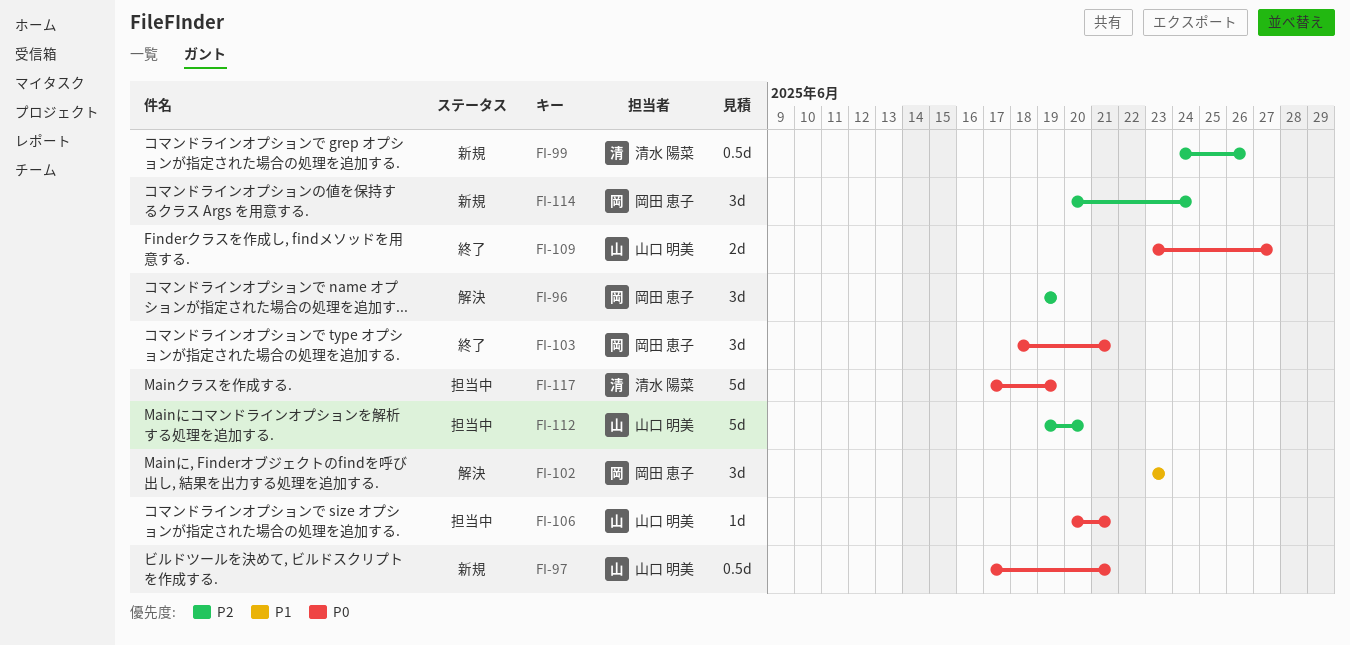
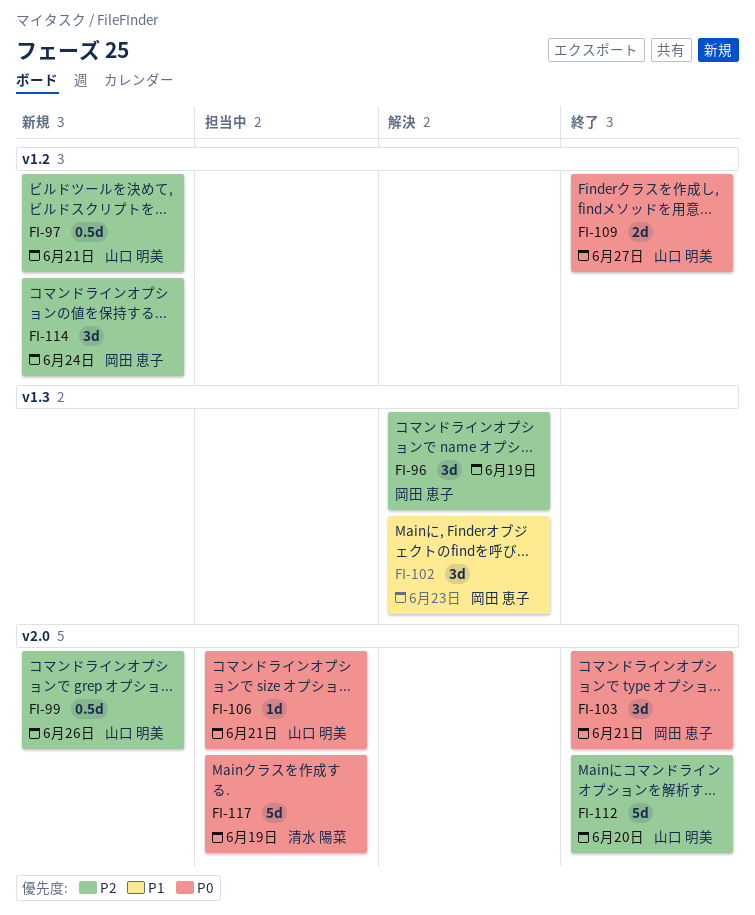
FI-97, priority: P0 -> P2
FI-99, owner: 清水 陽菜 -> 山口 明美
FI-112, status: 担当中 -> 終了

